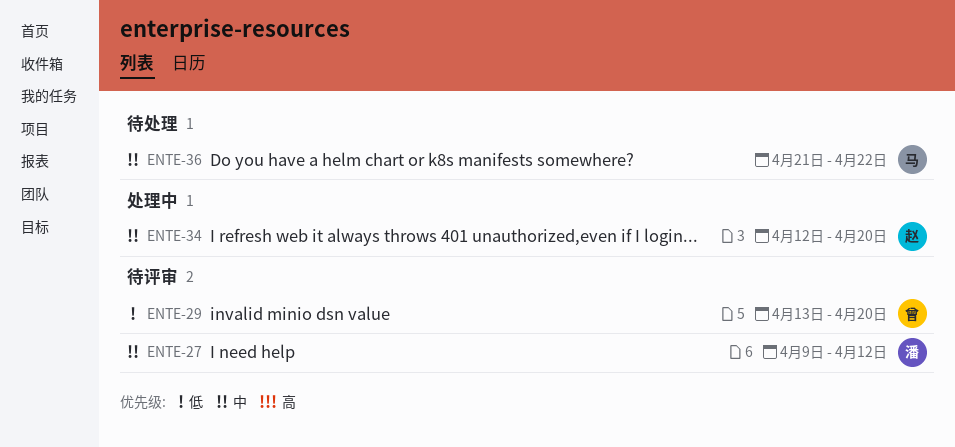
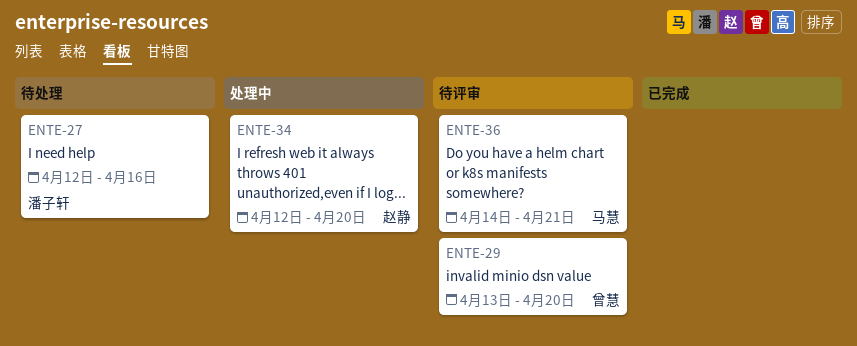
ENTE-27, status: 待评审 -> 待处理
ENTE-27, start: Apr 9 -> Apr 12
ENTE-27, due: Apr 12 -> Apr 16
ENTE-36, status: 待处理 -> 待评审
ENTE-36, start: Apr 21 -> Apr 14
ENTE-36, due: Apr 22 -> Apr 21

